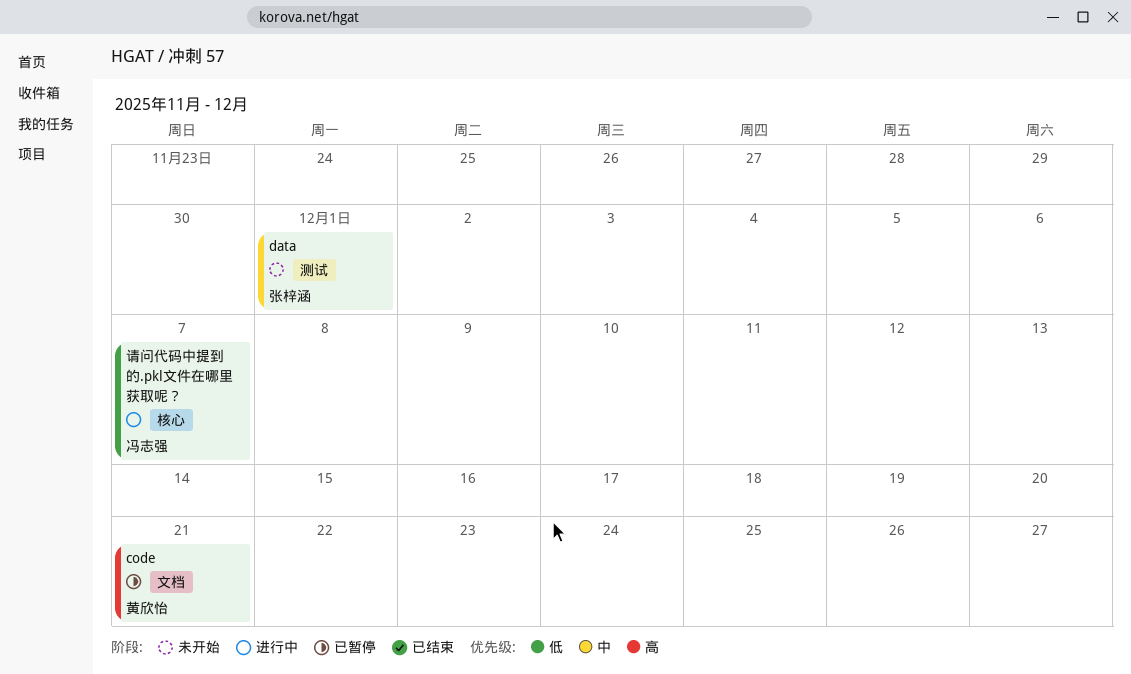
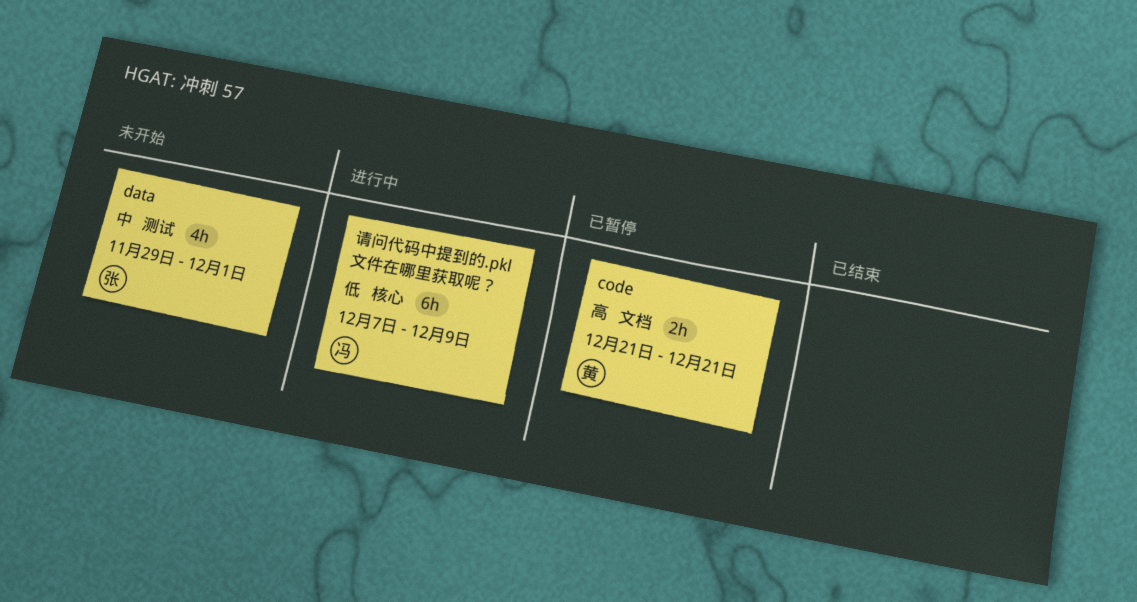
请问代码中提到的.pkl文件在哪里获取呢？, due: Dec 7 -> Dec 9

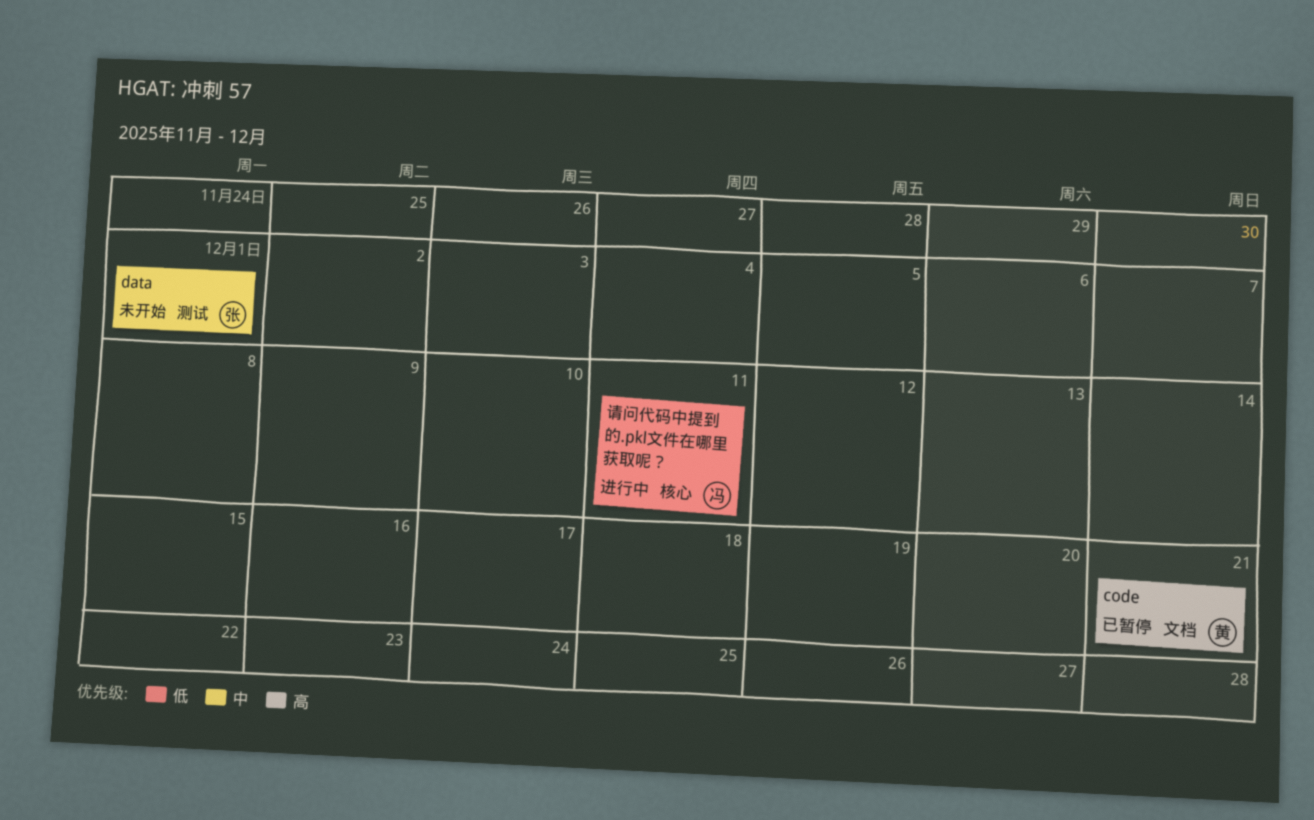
请问代码中提到的.pkl文件在哪里获取呢？, due: Dec 9 -> Dec 11

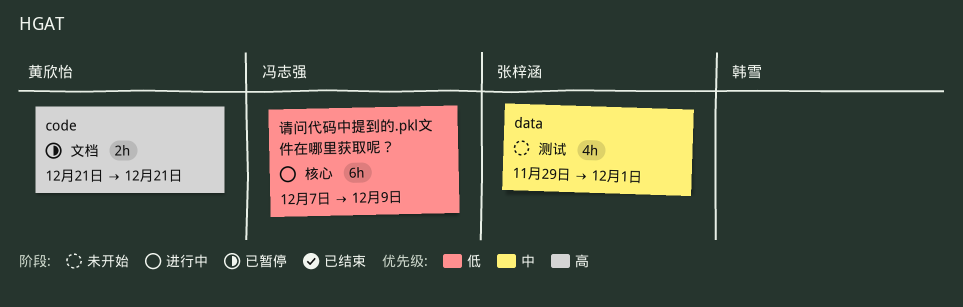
请问代码中提到的.pkl文件在哪里获取呢？, due: Dec 11 -> Dec 9

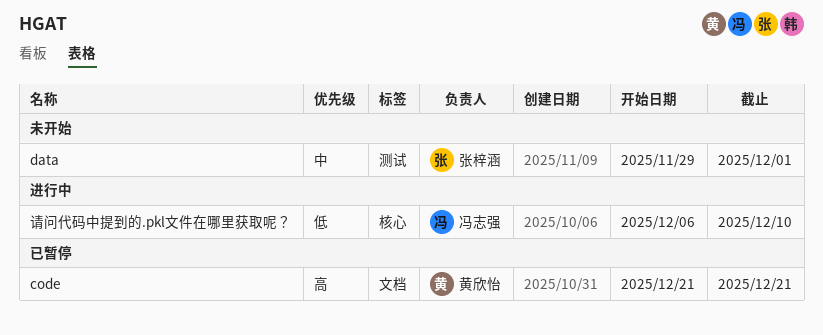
请问代码中提到的.pkl文件在哪里获取呢？, start: Dec 7 -> Dec 6
请问代码中提到的.pkl文件在哪里获取呢？, due: Dec 9 -> Dec 10

